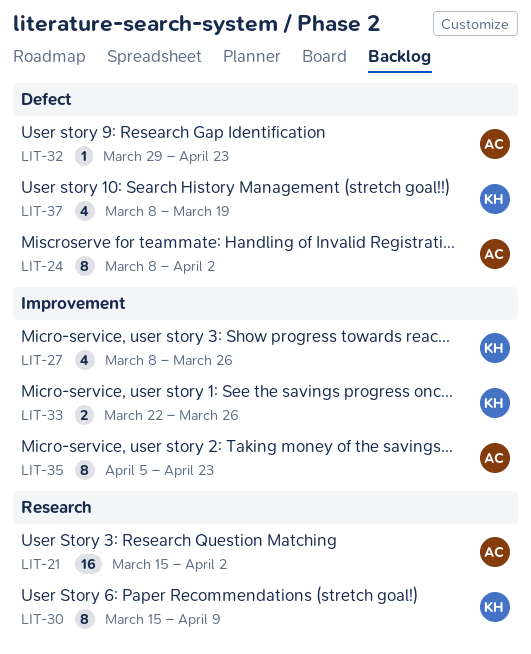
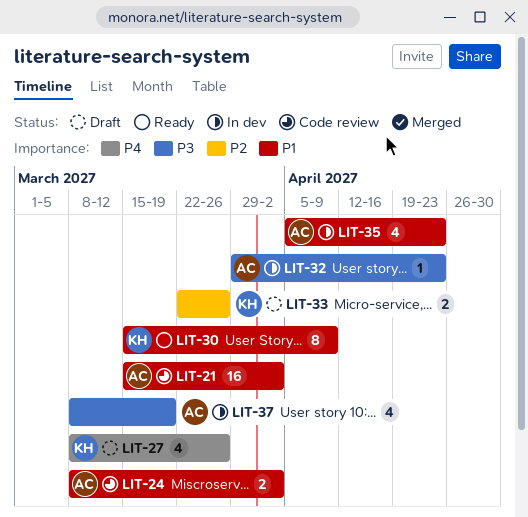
LIT-24, estimate: 8 -> 2
LIT-35, estimate: 8 -> 4
LIT-37, owner: KH -> AC

